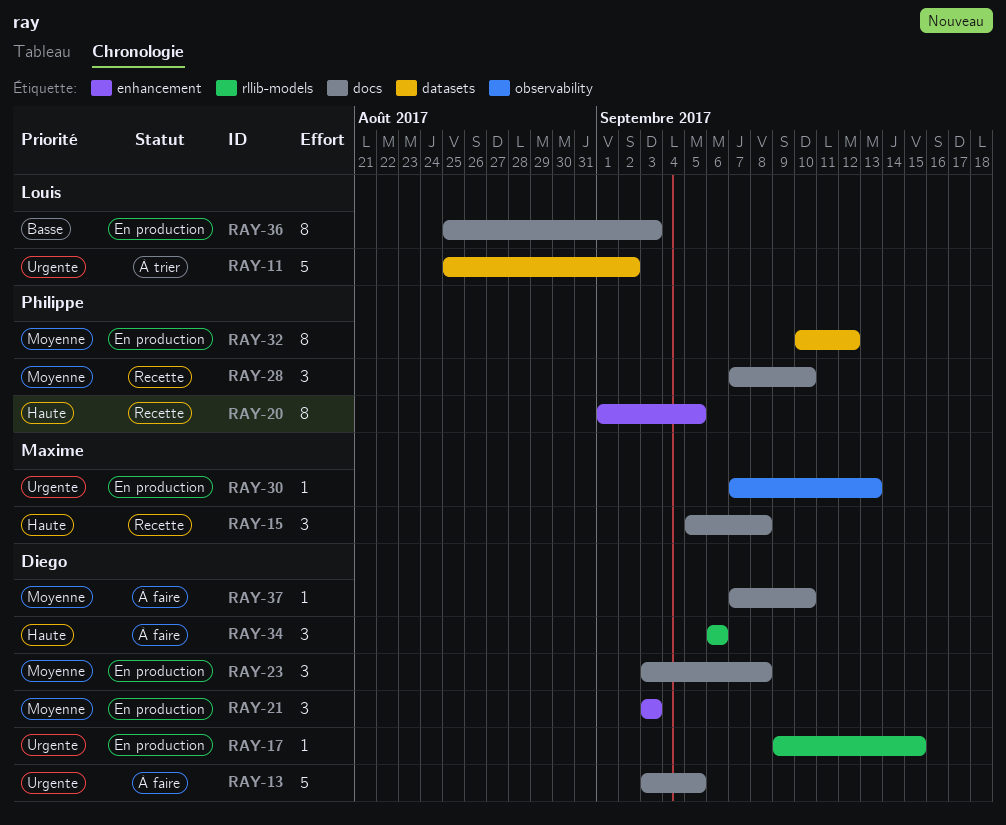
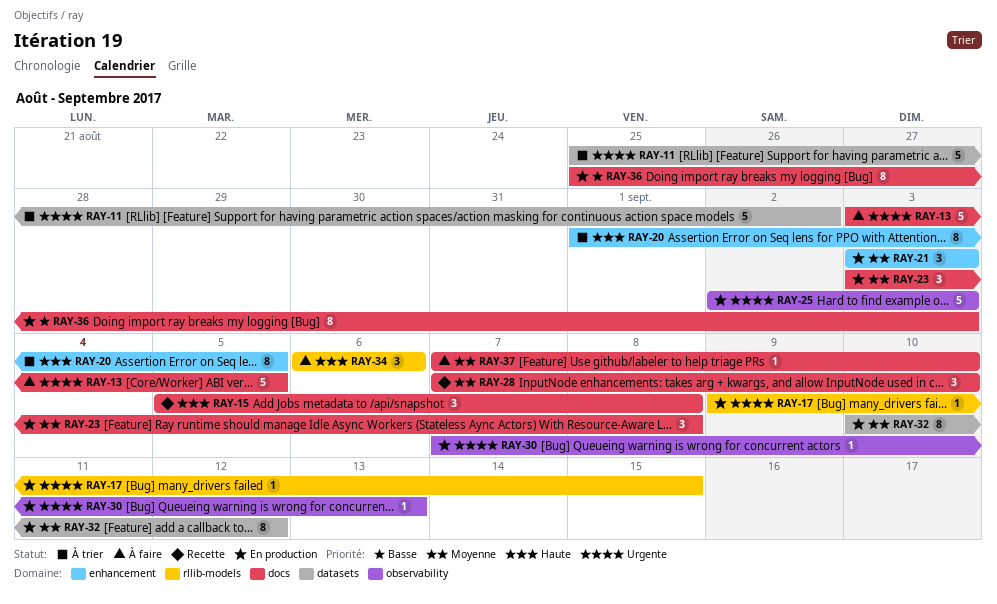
RAY-20, status: Recette -> À trier
RAY-25: none -> present

